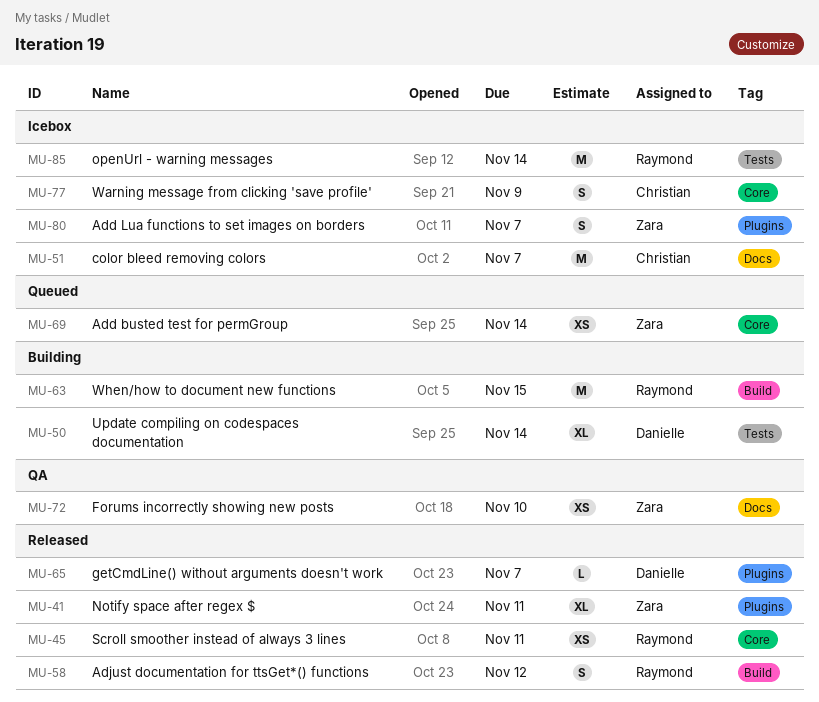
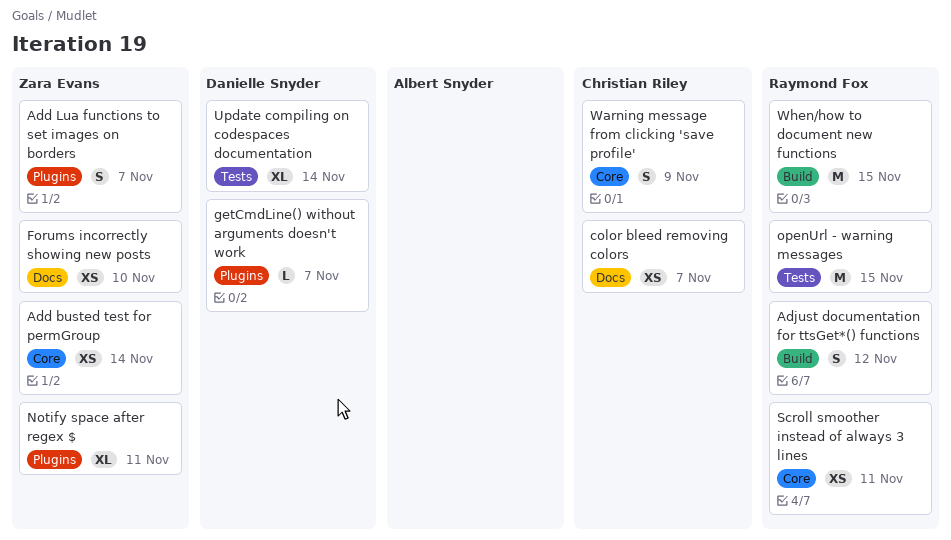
color bleed removing colors, estimate: M -> XS
openUrl - warning messages, due: Nov 14 -> Nov 15

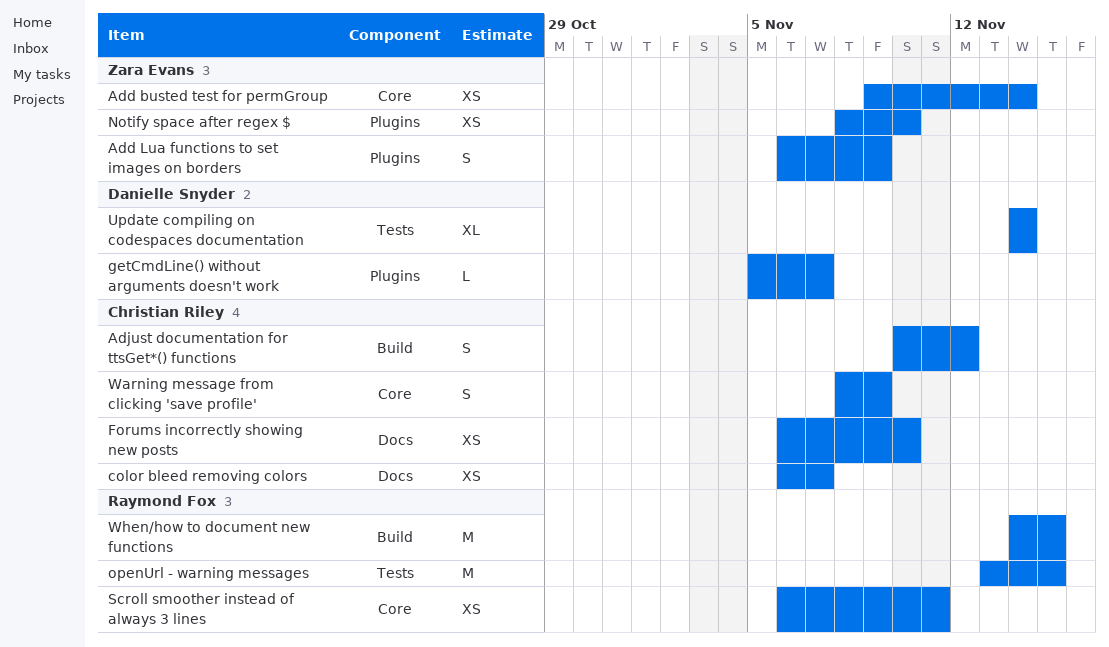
Add Lua functions to set images on borders, due: Nov 7 -> Nov 9
Adjust documentation for ttsGet*() functions, owner: Raymond Fox -> Christian Riley
Forums incorrectly showing new posts, owner: Zara Evans -> Christian Riley
Notify space after regex $, estimate: XL -> XS
Notify space after regex $, due: Nov 11 -> Nov 10

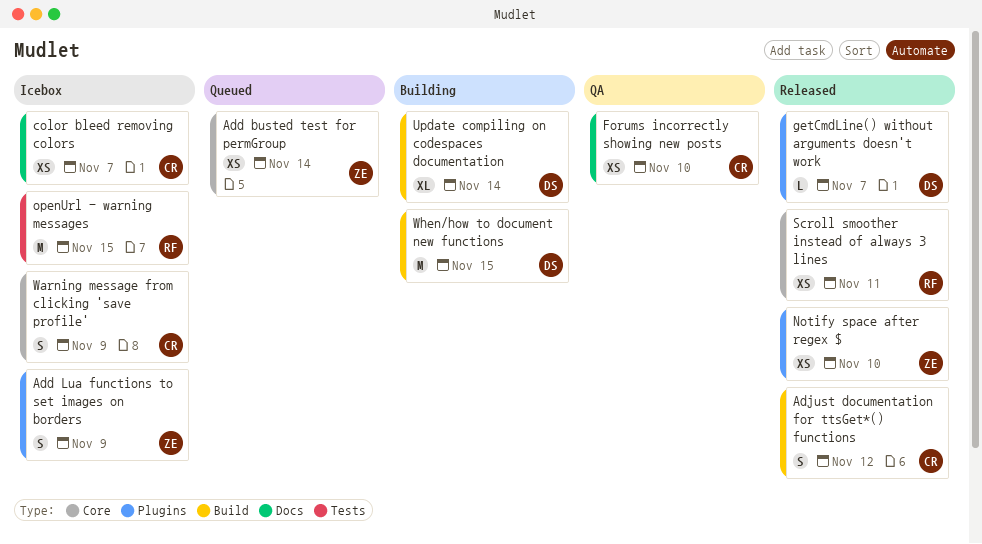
Update compiling on codespaces documentation, label: Tests -> Build
When/how to document new functions, owner: Raymond Fox -> Danielle Snyder

